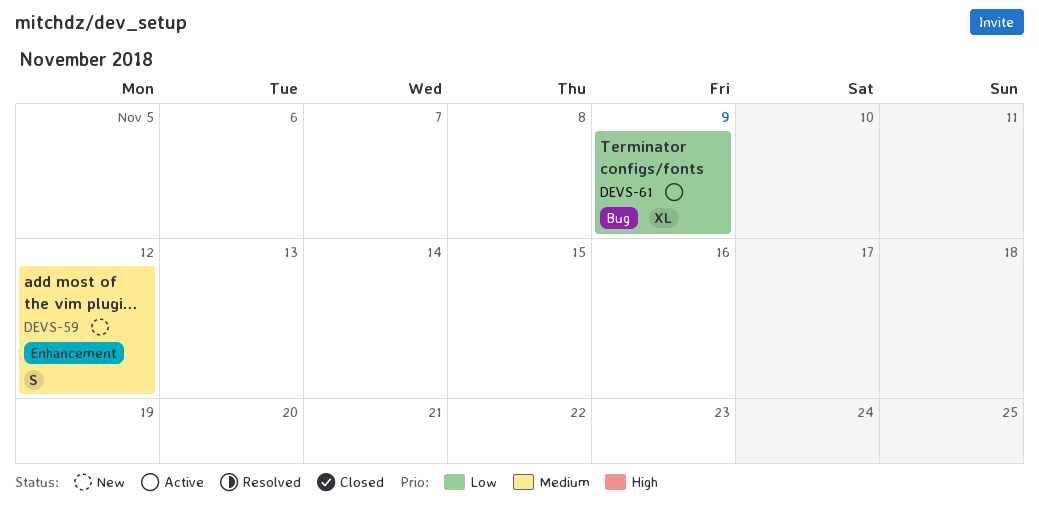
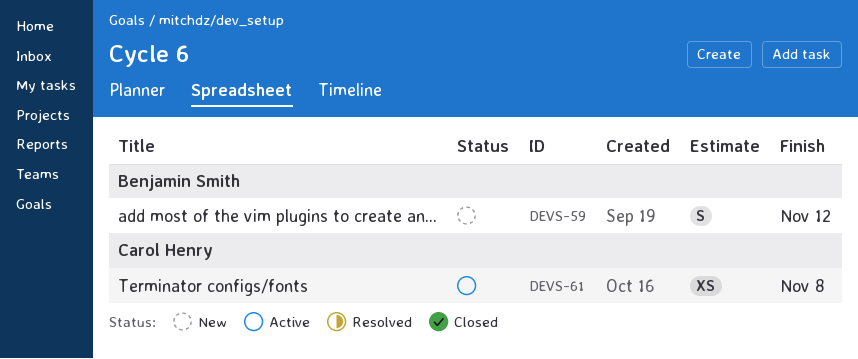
DEVS-61, estimate: XL -> XS
DEVS-61, due: Nov 9 -> Nov 8

